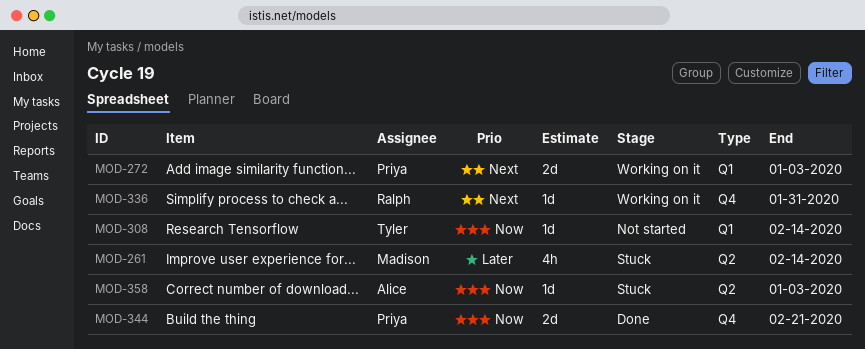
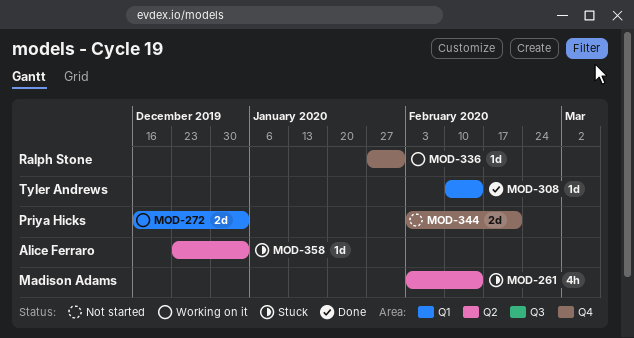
MOD-308, status: Not started -> Done
MOD-344, status: Done -> Not started

